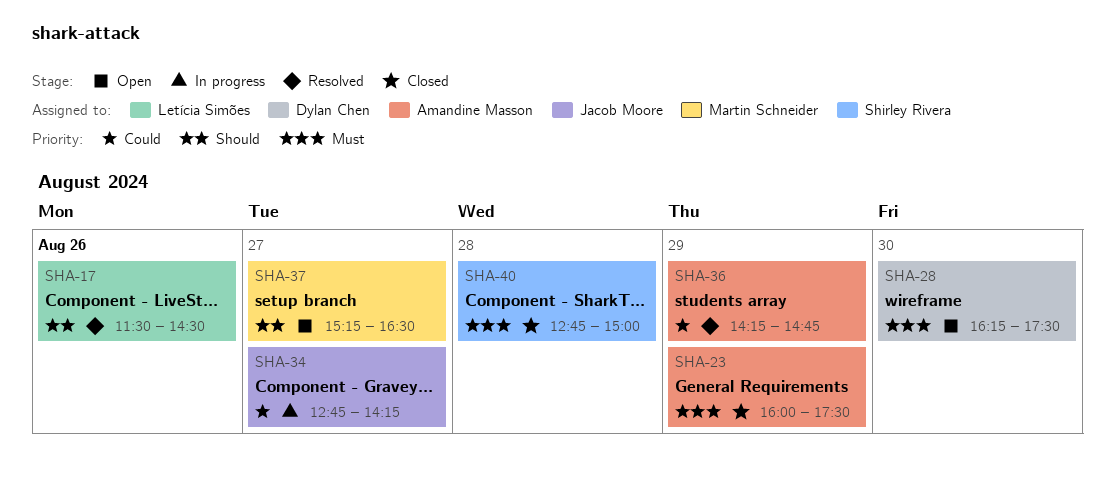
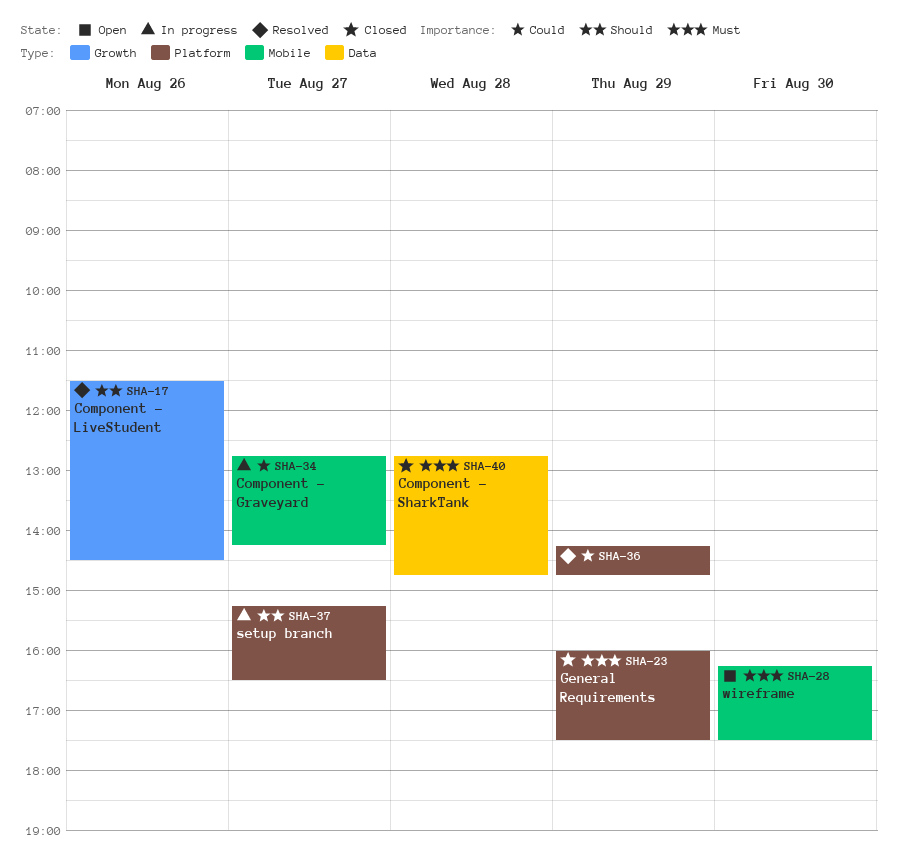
SHA-37, status: Open -> In progress
SHA-40, ends: 15:00 -> 14:45

